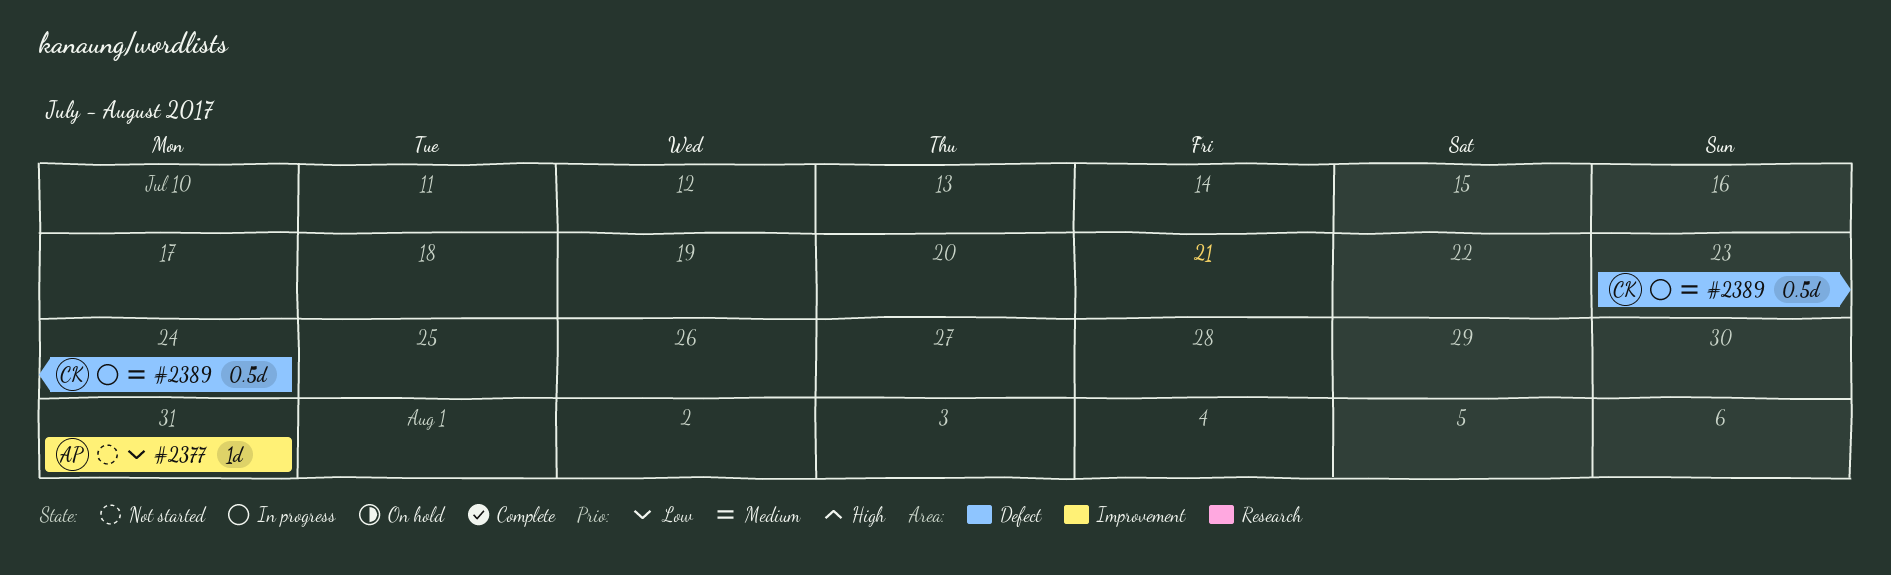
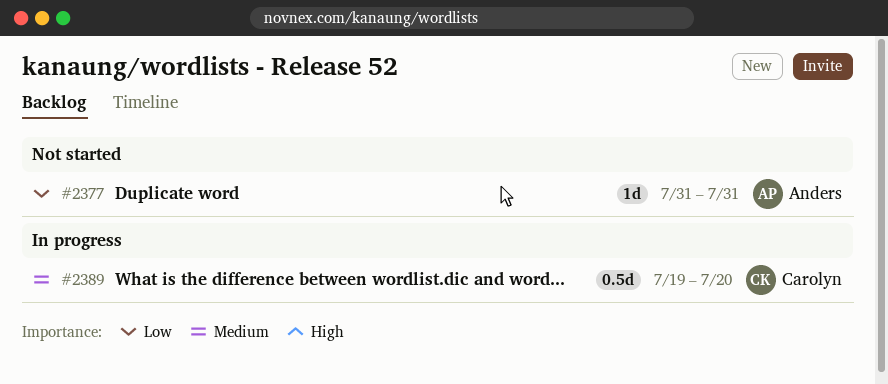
#2389, start: Jul 23 -> Jul 19
#2389, due: Jul 24 -> Jul 20

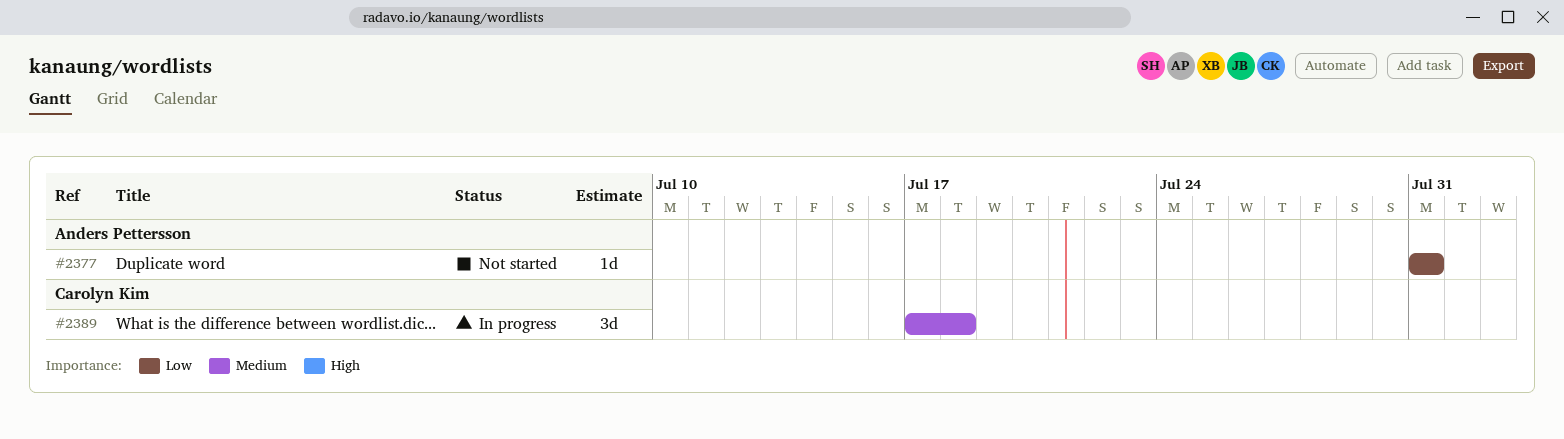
#2389, estimate: 0.5d -> 3d
#2389, start: Jul 19 -> Jul 17
#2389, due: Jul 20 -> Jul 18

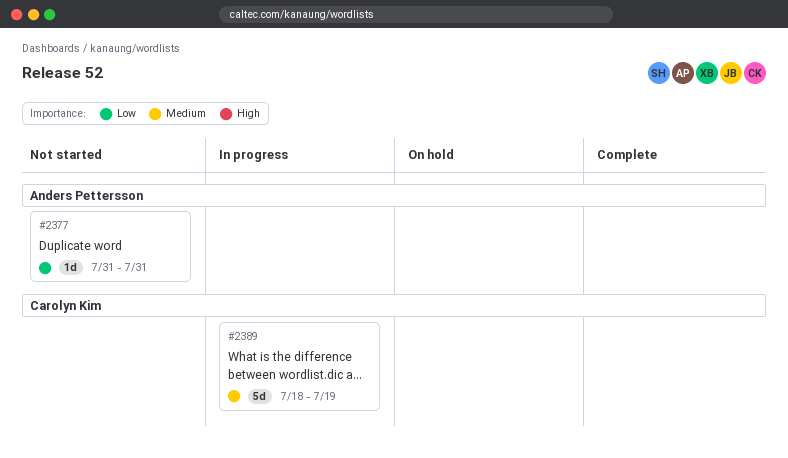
#2389, estimate: 3d -> 5d
#2389, start: Jul 17 -> Jul 18
#2389, due: Jul 18 -> Jul 19

